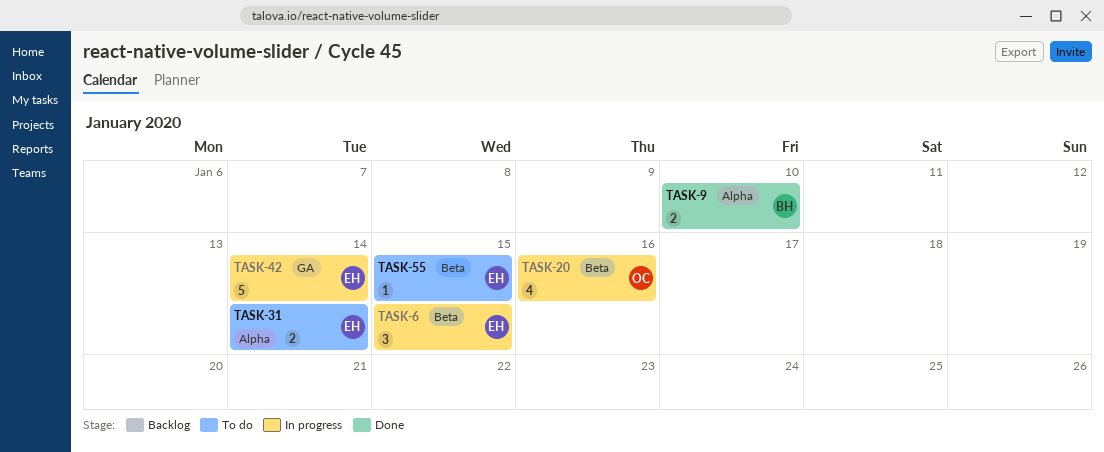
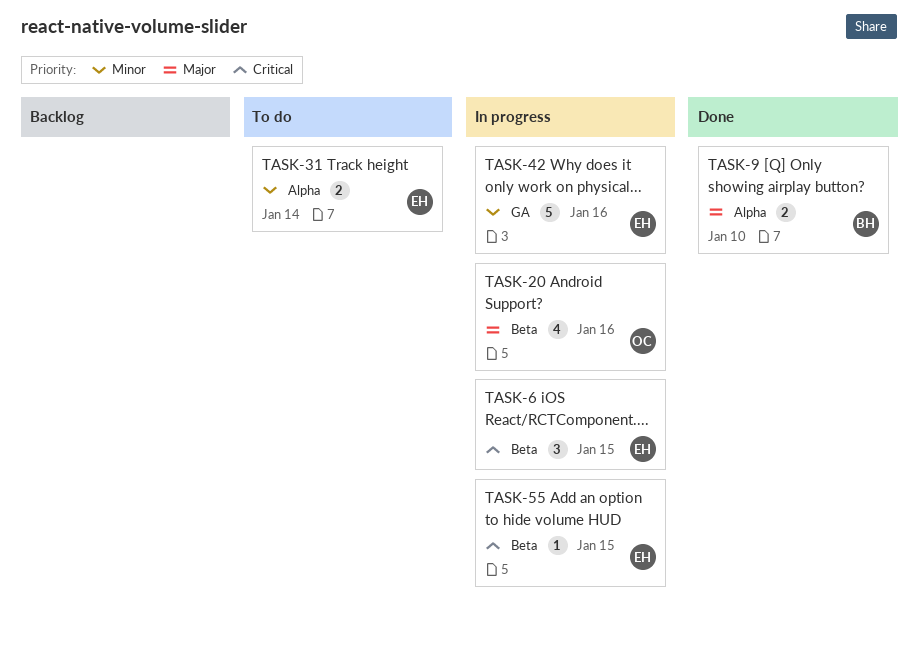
TASK-42, due: Jan 14 -> Jan 16
TASK-55, status: To do -> In progress

